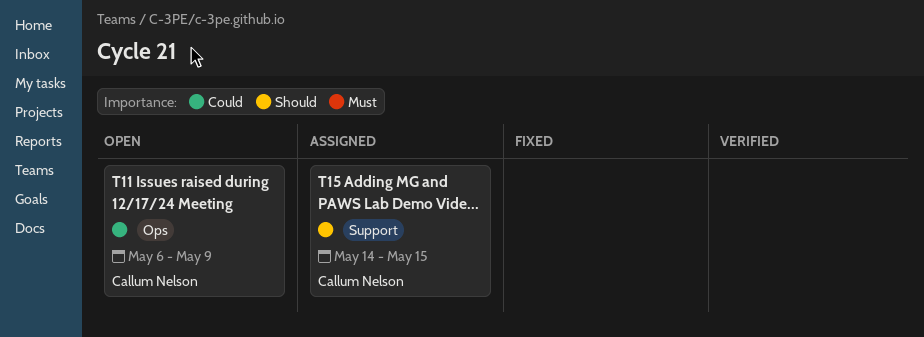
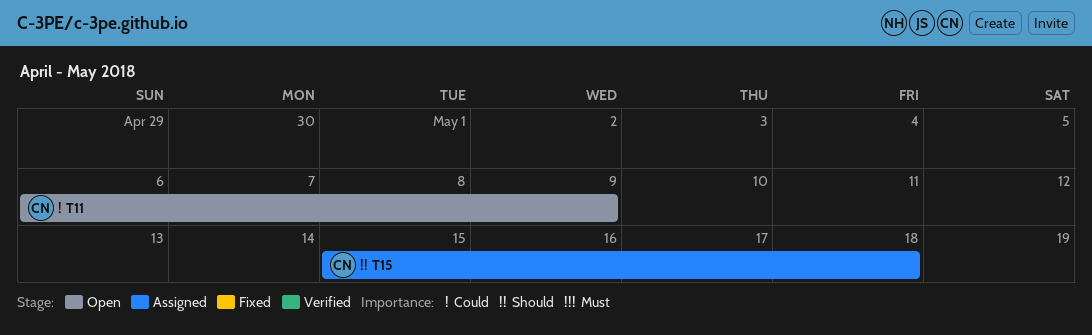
T15, start: May 14 -> May 15
T15, due: May 15 -> May 18

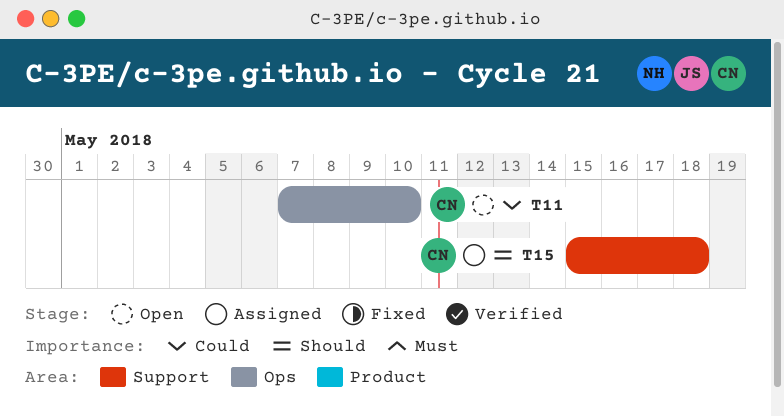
T11, start: May 6 -> May 7
T11, due: May 9 -> May 10

